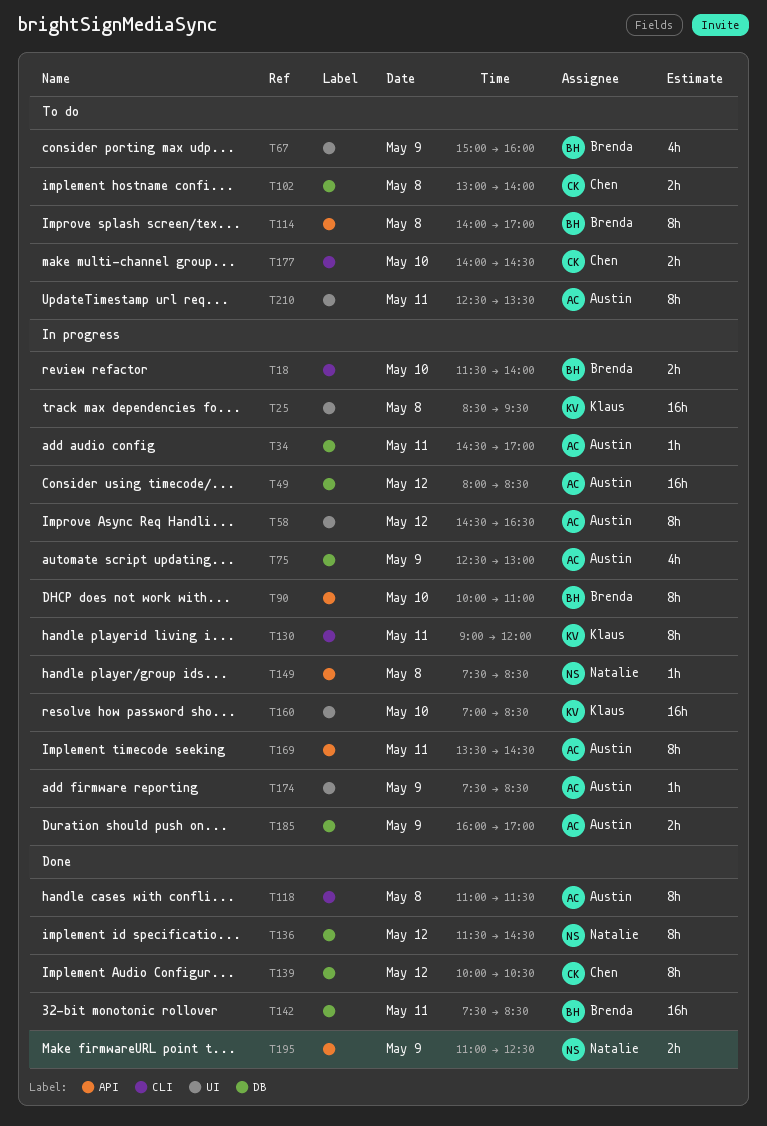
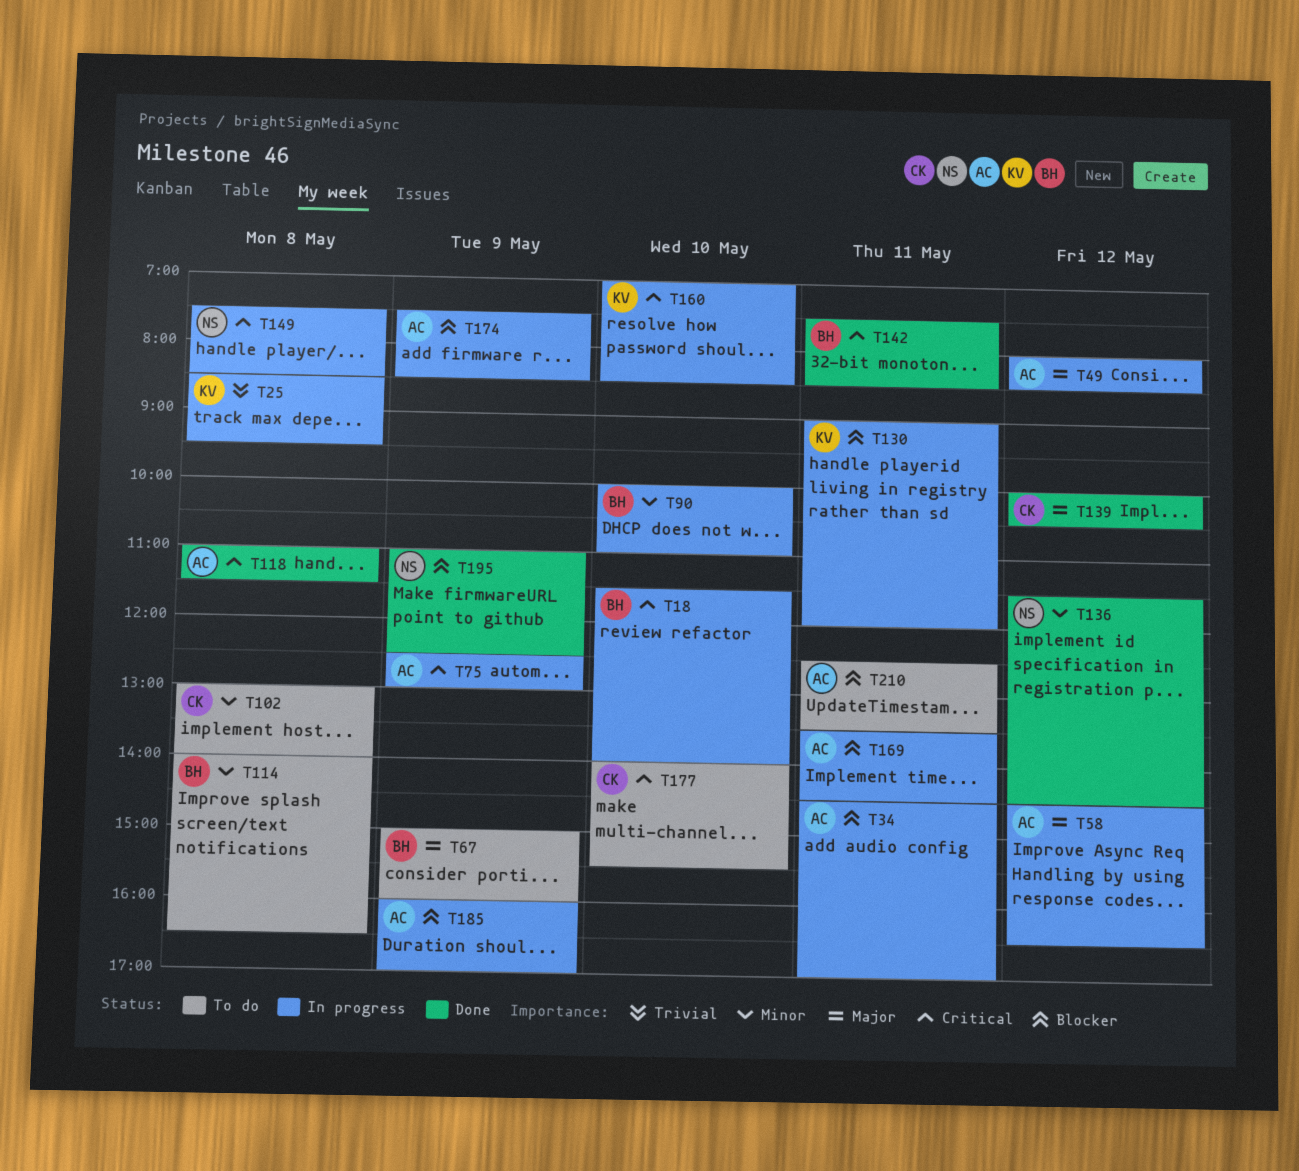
T114, ends: 17:00 -> 16:30
T177, ends: 14:30 -> 15:30

